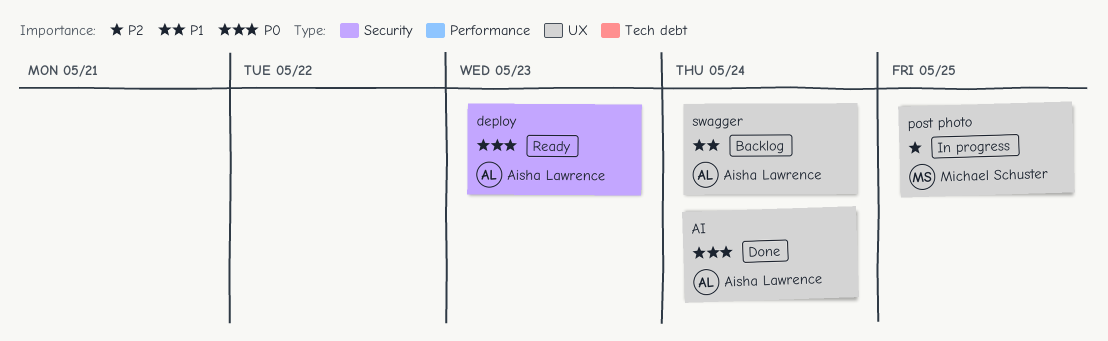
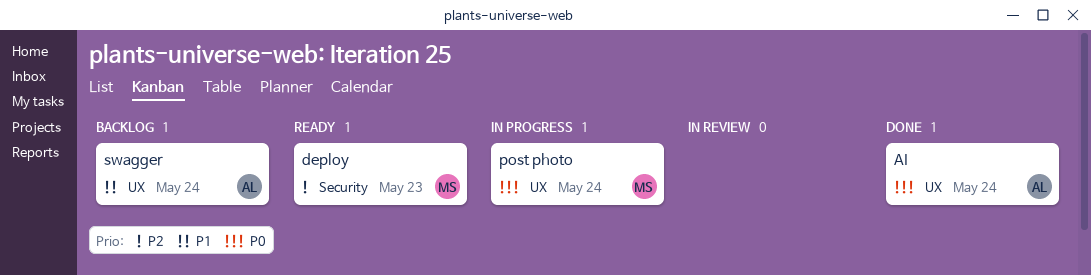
deploy, owner: Aisha Lawrence -> Michael Schuster
deploy, priority: P0 -> P2
post photo, priority: P2 -> P0
post photo, due: May 25 -> May 24

